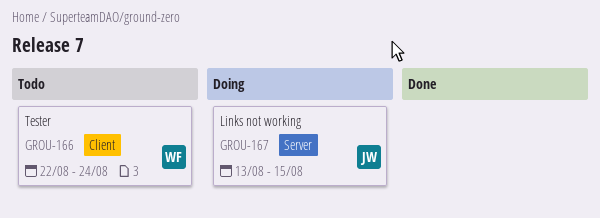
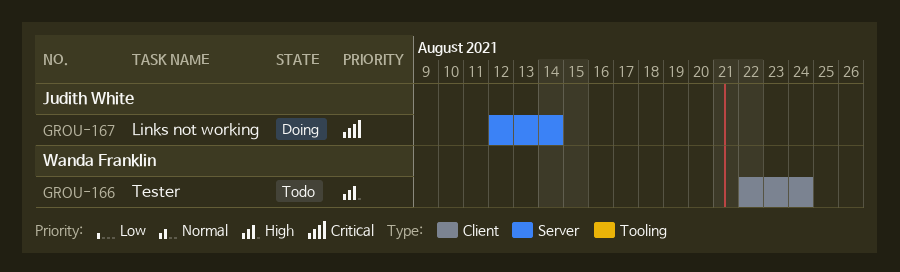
GROU-167, start: Aug 13 -> Aug 12
GROU-167, due: Aug 15 -> Aug 14

